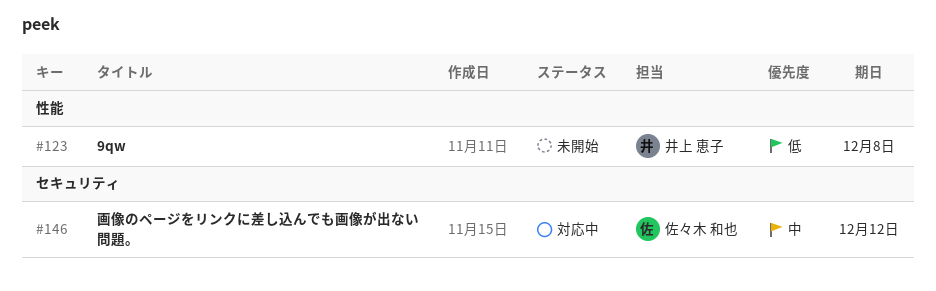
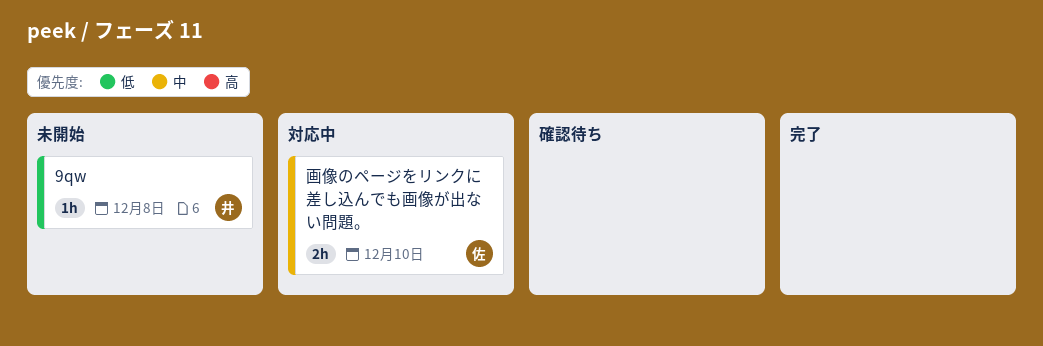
画像のページをリンクに差し込んでも画像が出ない問題。, due: Dec 12 -> Dec 10

